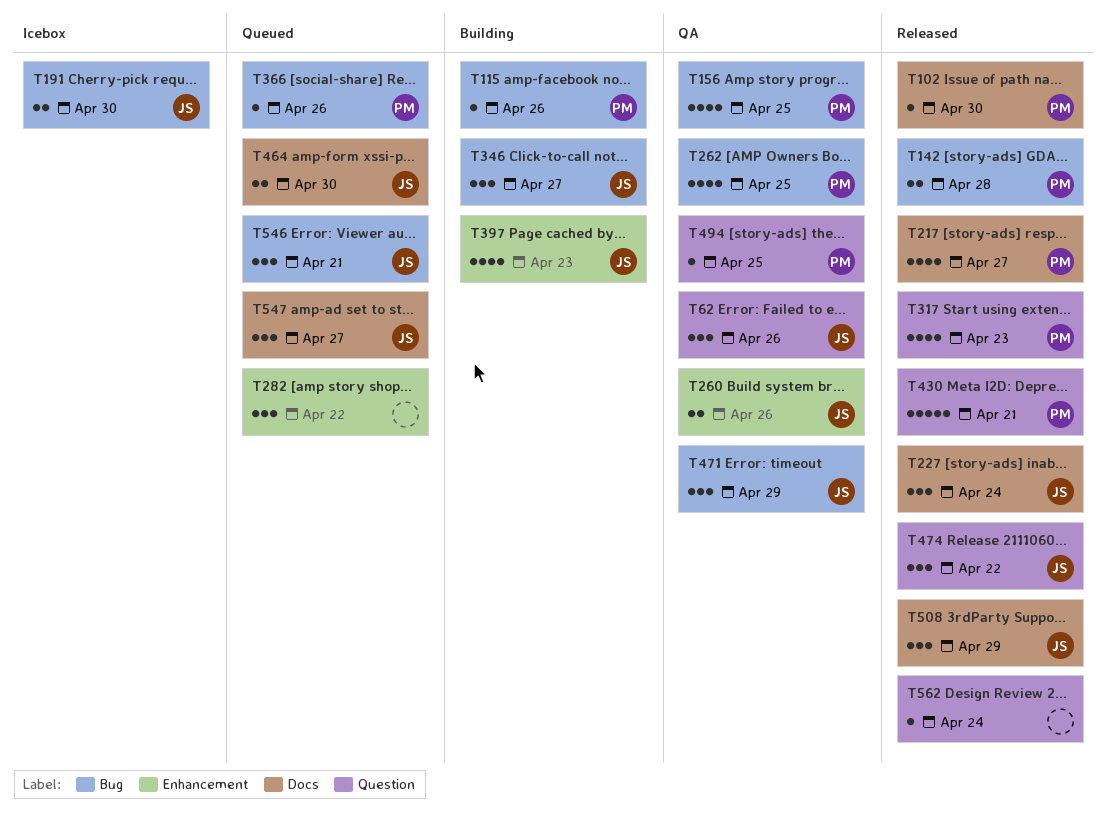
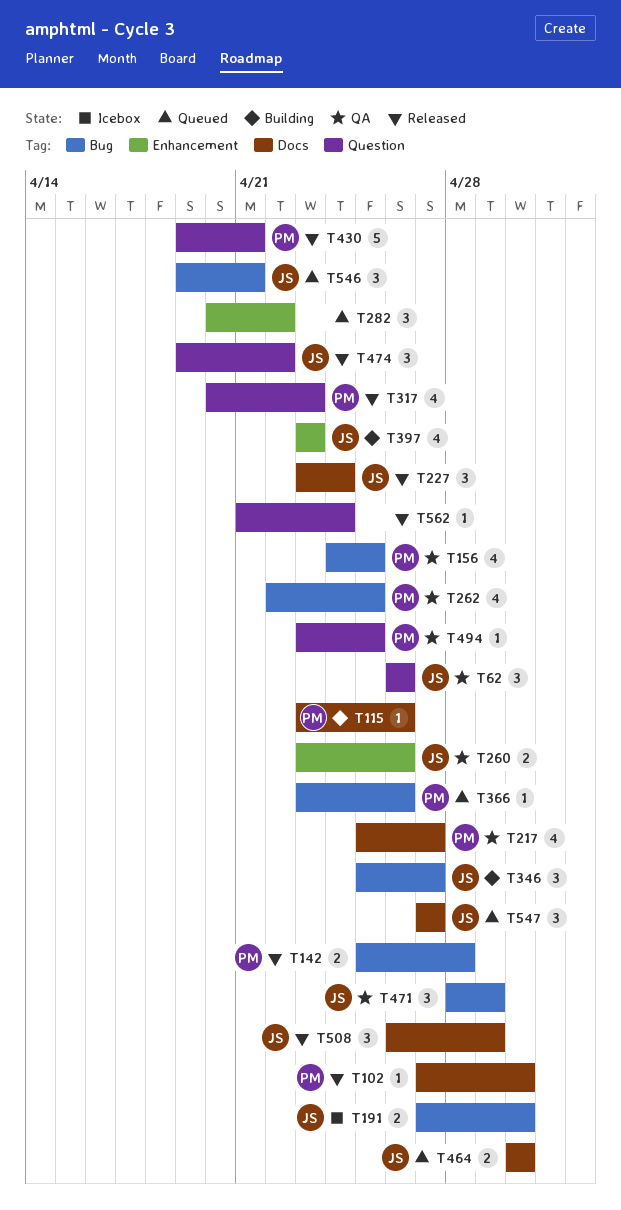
T115, label: Bug -> Docs
T217, status: Released -> QA

